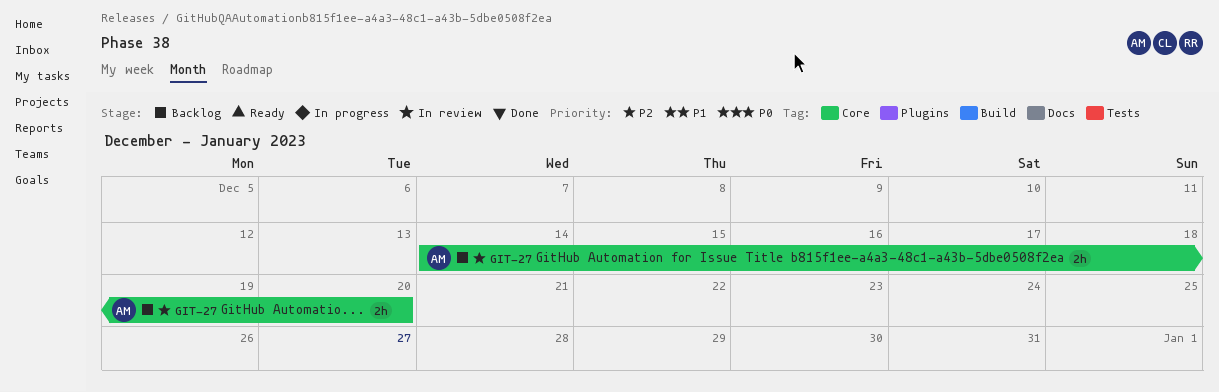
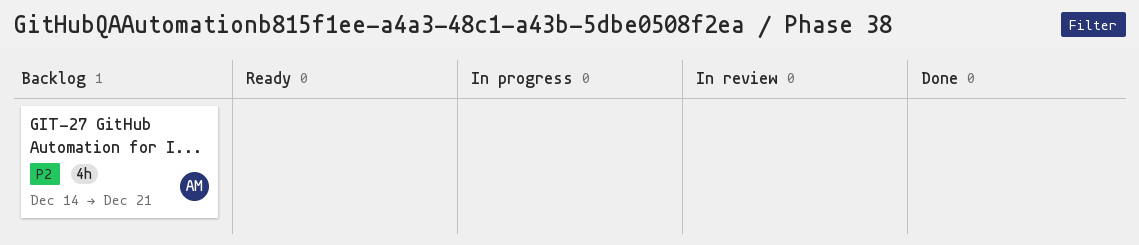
GIT-27, estimate: 2h -> 4h
GIT-27, due: Dec 20 -> Dec 21

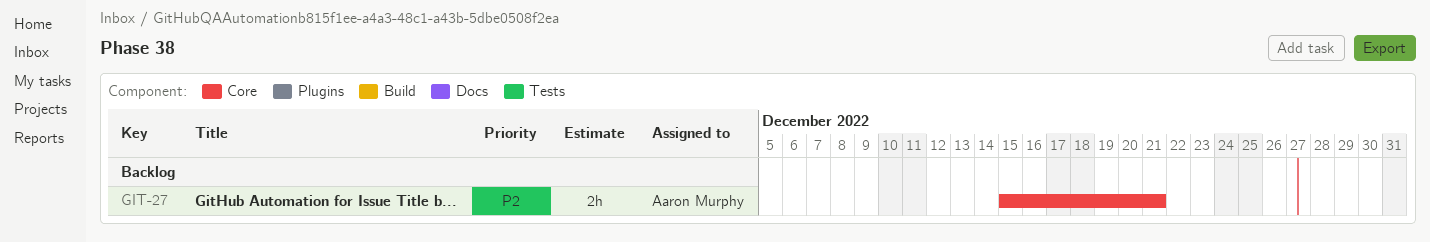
GIT-27, estimate: 4h -> 2h
GIT-27, start: Dec 14 -> Dec 15

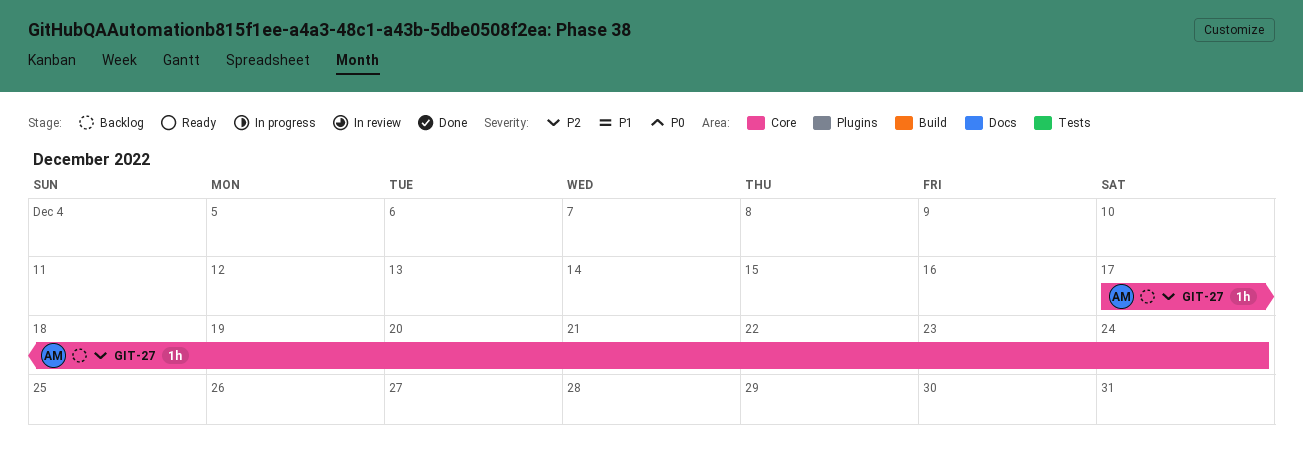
GIT-27, estimate: 2h -> 1h
GIT-27, start: Dec 15 -> Dec 17
GIT-27, due: Dec 21 -> Dec 24

